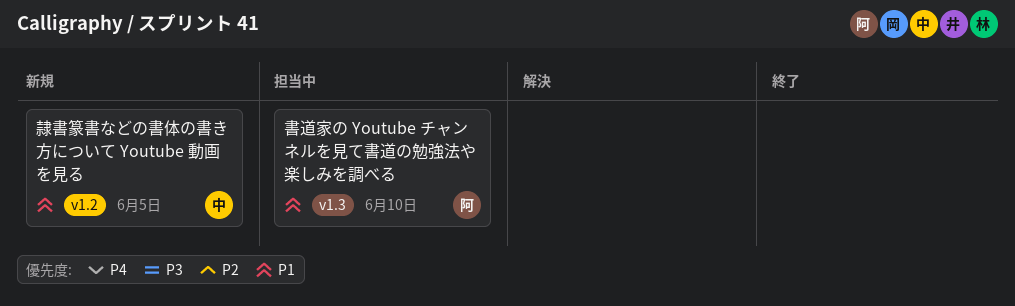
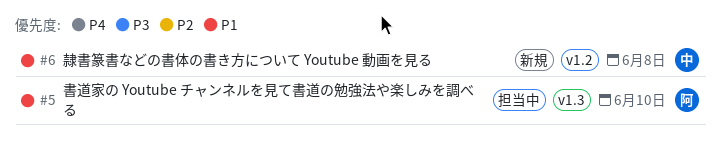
隷書篆書などの書体の書き方について Youtube 動画を見る, due: Jun 5 -> Jun 8

